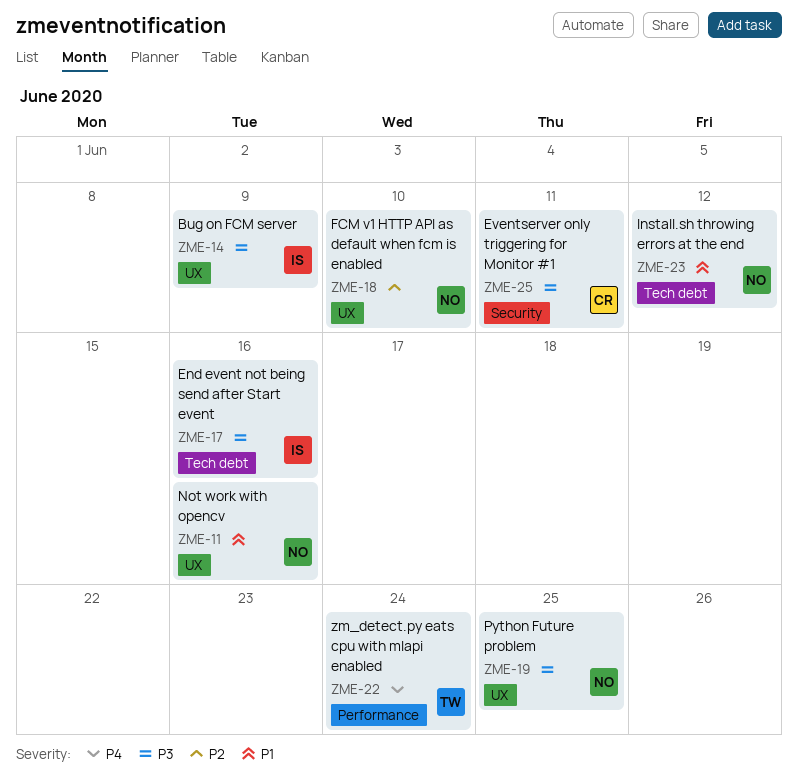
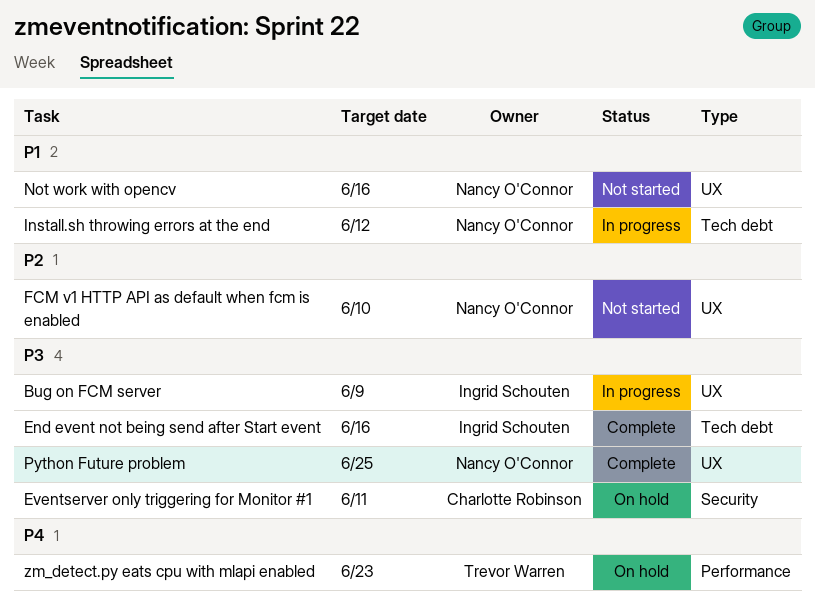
zm_detect.py eats cpu with mlapi enabled, due: Jun 24 -> Jun 23

